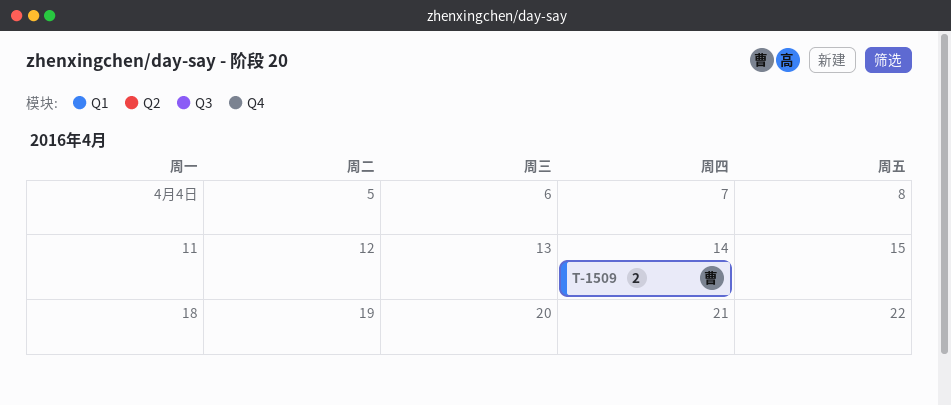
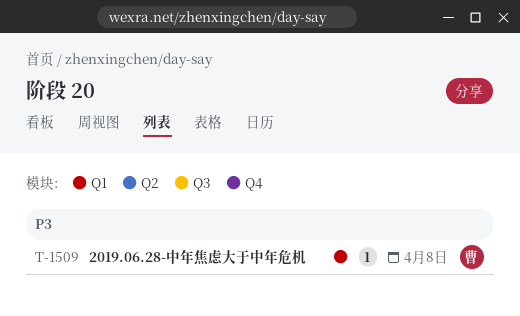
T-1509, estimate: 2 -> 1
T-1509, due: Apr 14 -> Apr 8

